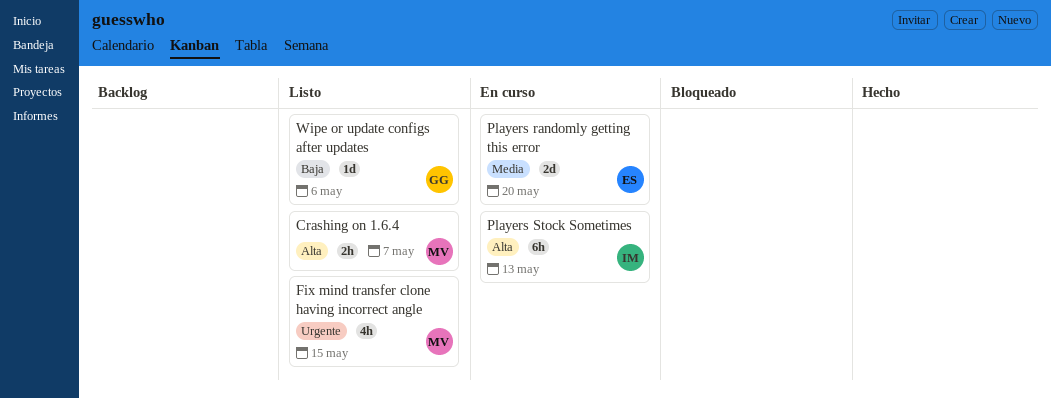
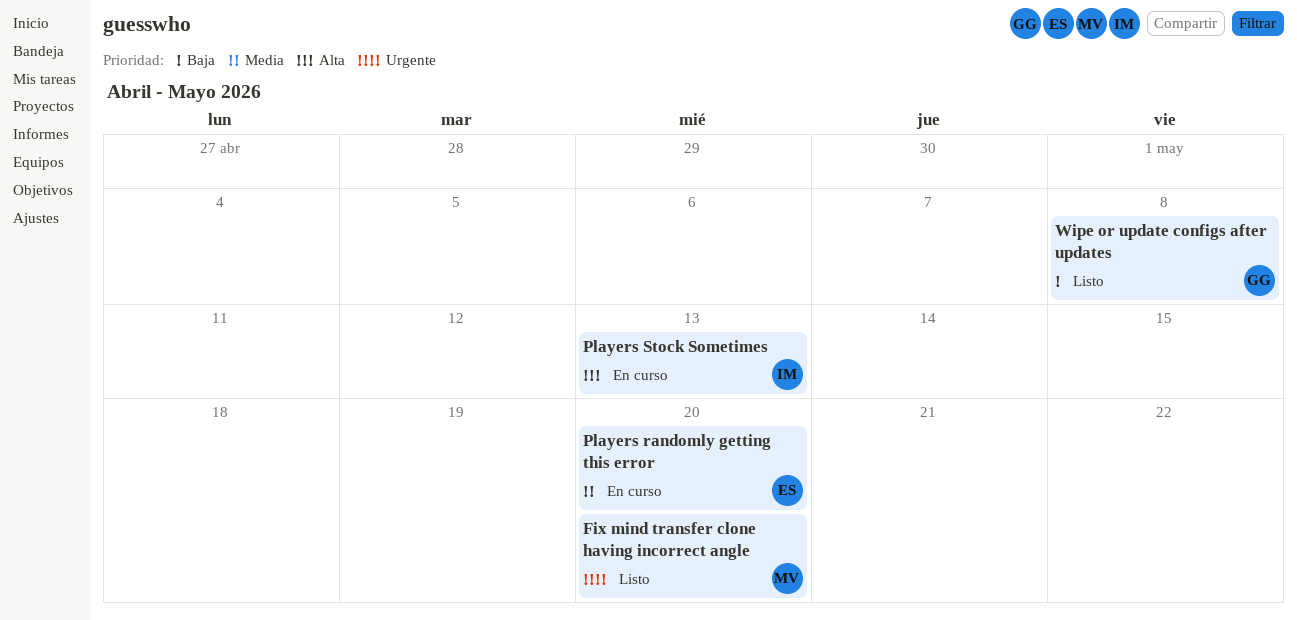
Crashing on 1.6.4: present -> none
Fix mind transfer clone having incorrect angle, due: May 15 -> May 20
Wipe or update configs after updates, due: May 6 -> May 8

